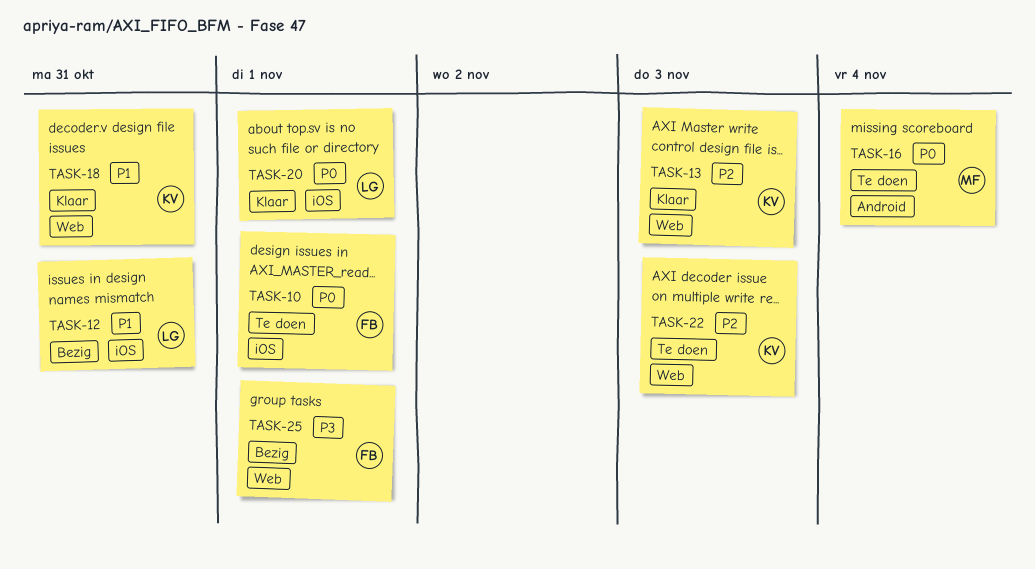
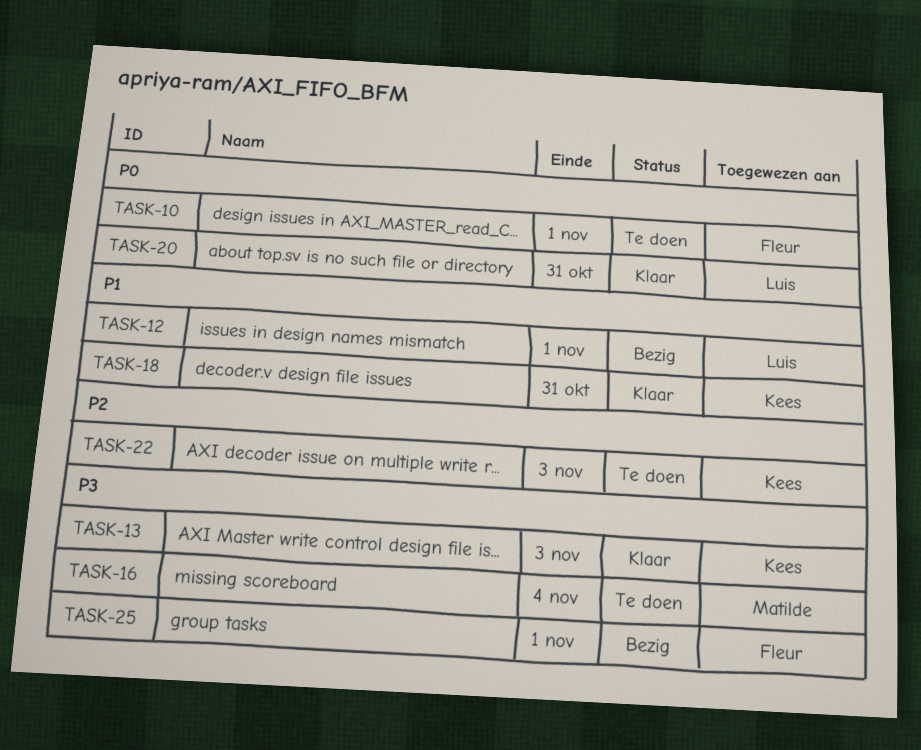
TASK-12, due: Oct 31 -> Nov 1
TASK-13, priority: P2 -> P3
TASK-16, priority: P0 -> P3
TASK-20, due: Nov 1 -> Oct 31

